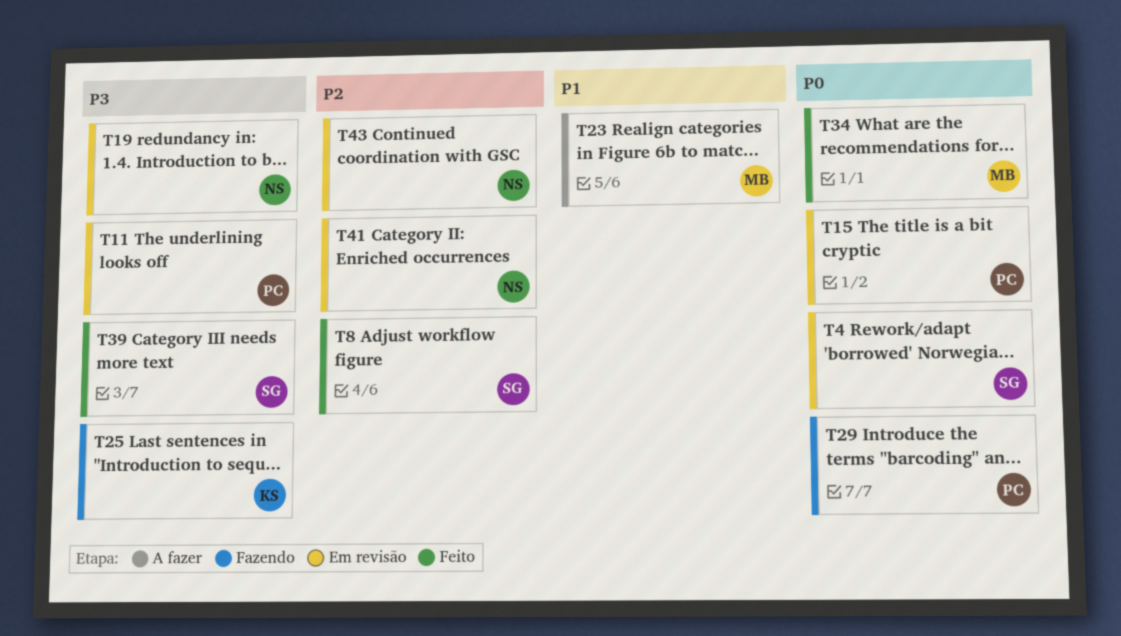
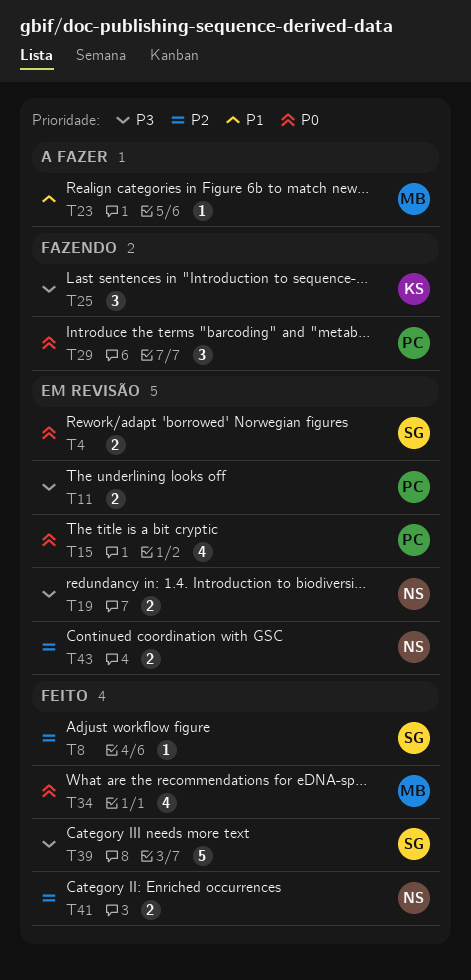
T41, status: Em revisão -> Feito

